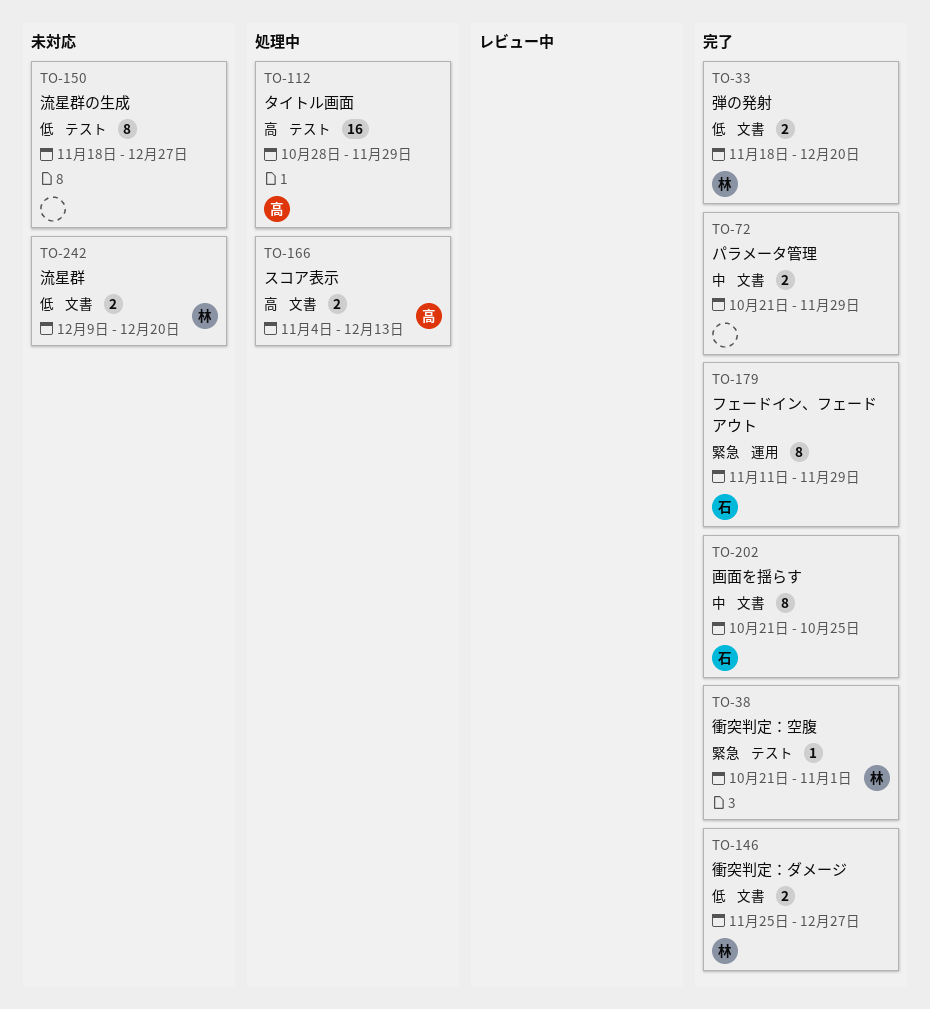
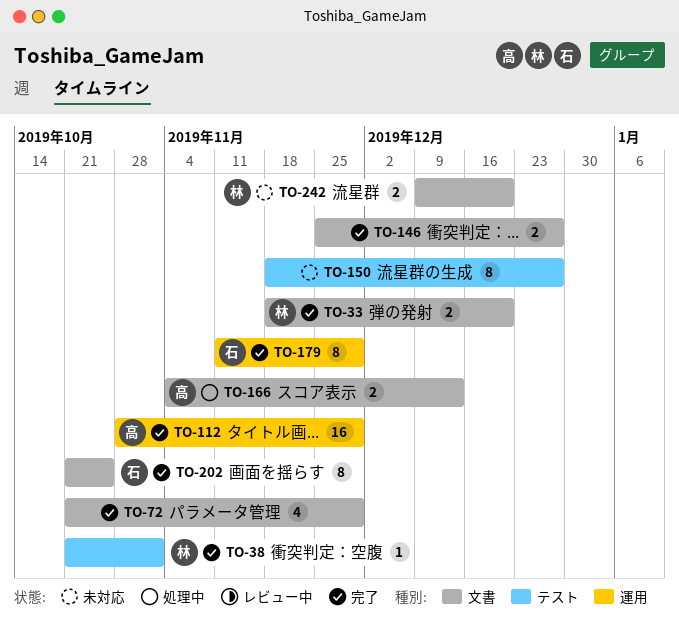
TO-72, estimate: 2 -> 4
TO-112, status: 処理中 -> 完了
TO-112, label: テスト -> 運用
TO-146, owner: 林 -> none

